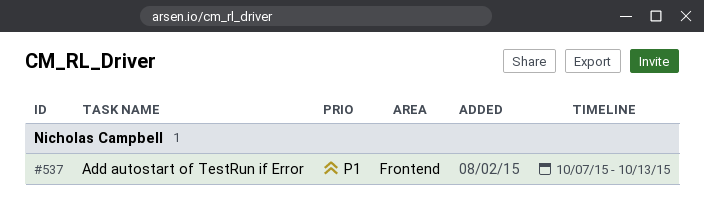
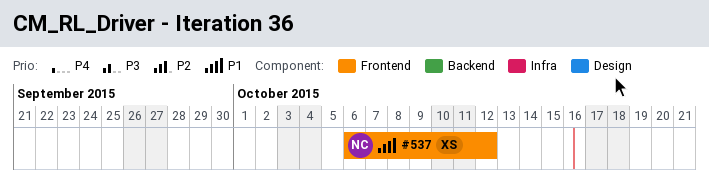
#537, start: Oct 7 -> Oct 6
#537, due: Oct 13 -> Oct 12

